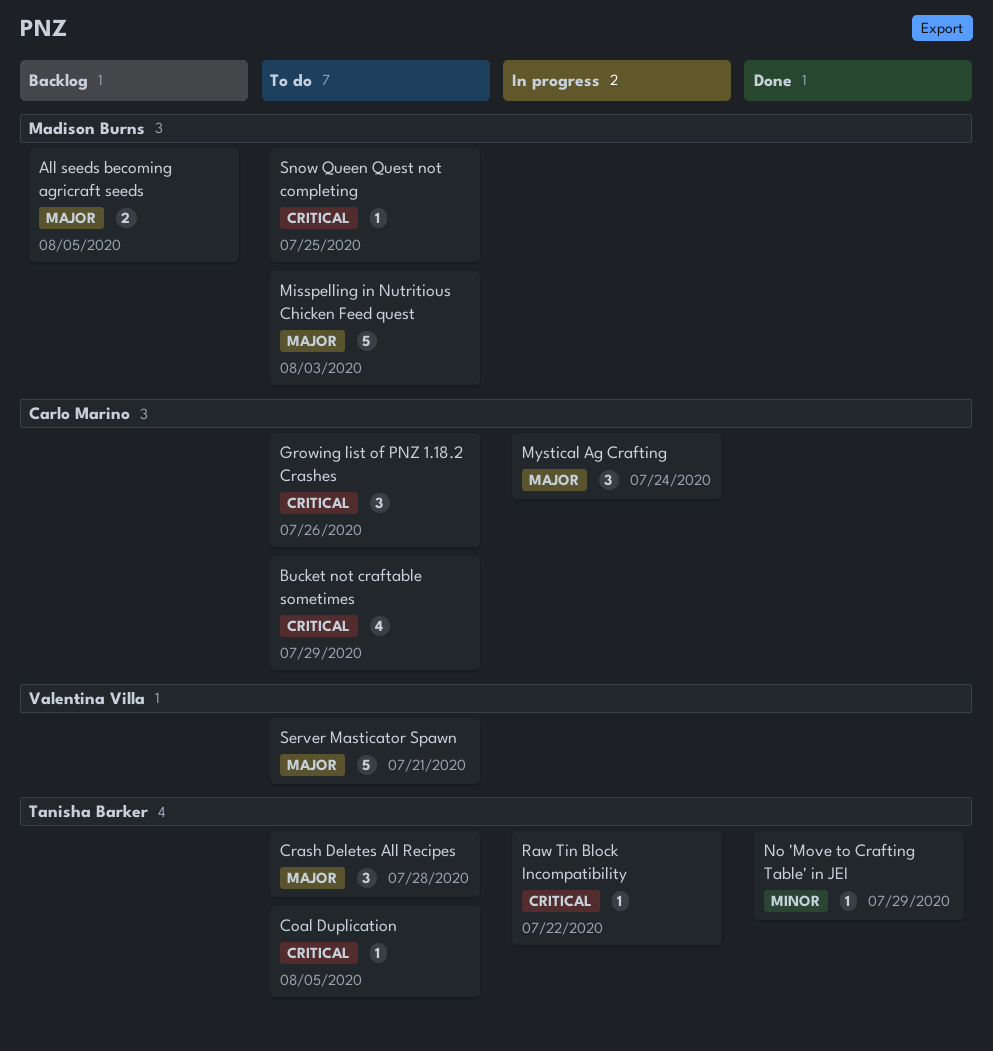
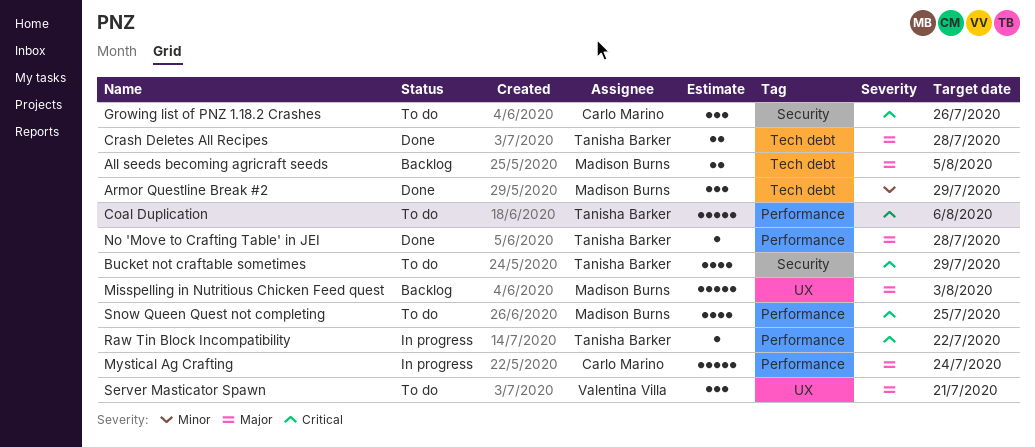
Armor Questline Break #2: none -> present
Bucket not craftable sometimes, owner: Carlo Marino -> Tanisha Barker
Coal Duplication, estimate: 1 -> 5
Coal Duplication, due: Aug 5 -> Aug 6
Crash Deletes All Recipes, status: To do -> Done
Crash Deletes All Recipes, estimate: 3 -> 2
Misspelling in Nutritious Chicken Feed quest, status: To do -> Backlog
Mystical Ag Crafting, estimate: 3 -> 5
No 'Move to Crafting Table' in JEI, priority: Minor -> Major
No 'Move to Crafting Table' in JEI, due: Jul 29 -> Jul 28
Server Masticator Spawn, estimate: 5 -> 3
Snow Queen Quest not completing, estimate: 1 -> 4

